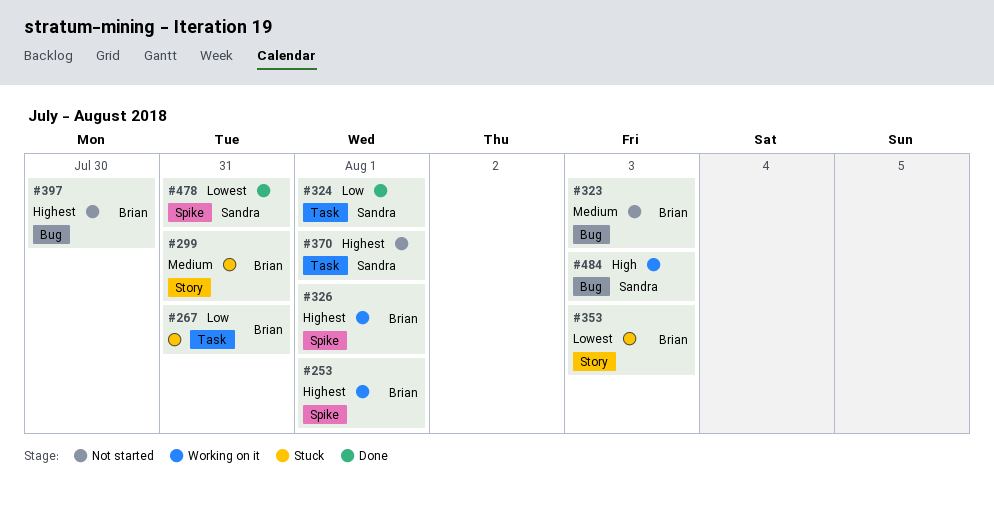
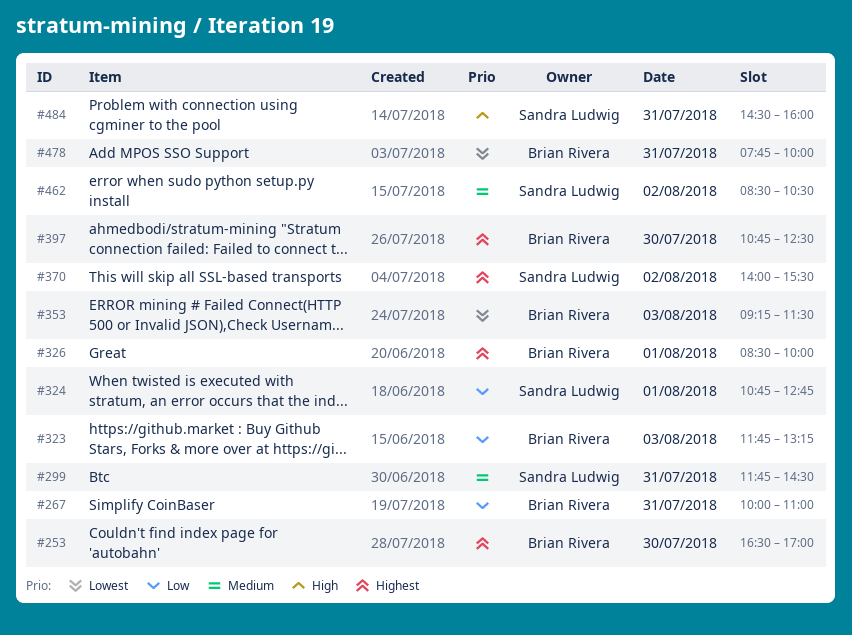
#253, day: Aug 1 -> Jul 30
#299, owner: Brian Rivera -> Sandra Ludwig
#323, priority: Medium -> Low
#370, day: Aug 1 -> Aug 2
#462: none -> present
#478, owner: Sandra Ludwig -> Brian Rivera
#484, day: Aug 3 -> Jul 31

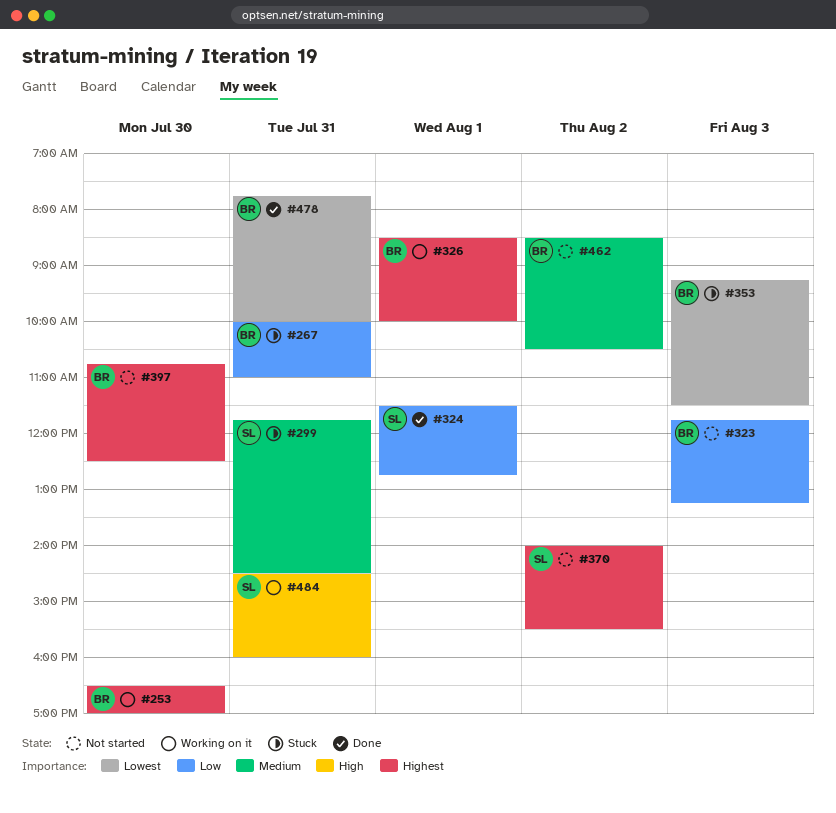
#324, begins: 10:45 -> 11:30
#462, owner: Sandra Ludwig -> Brian Rivera

